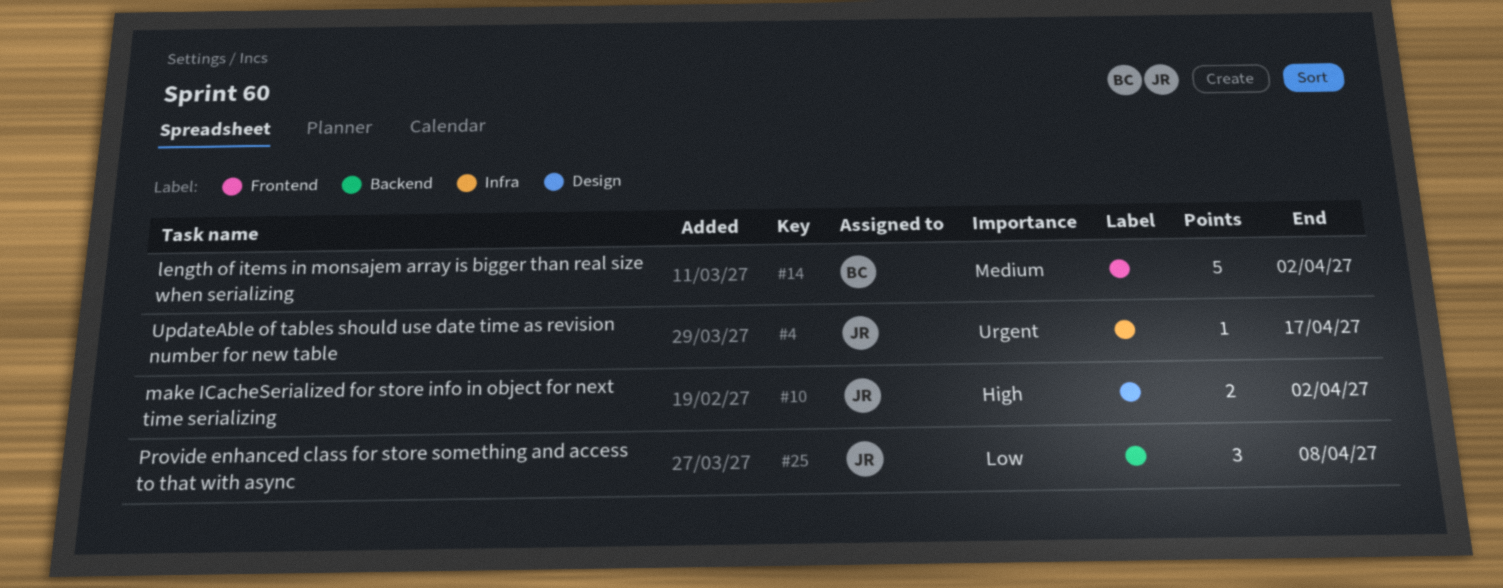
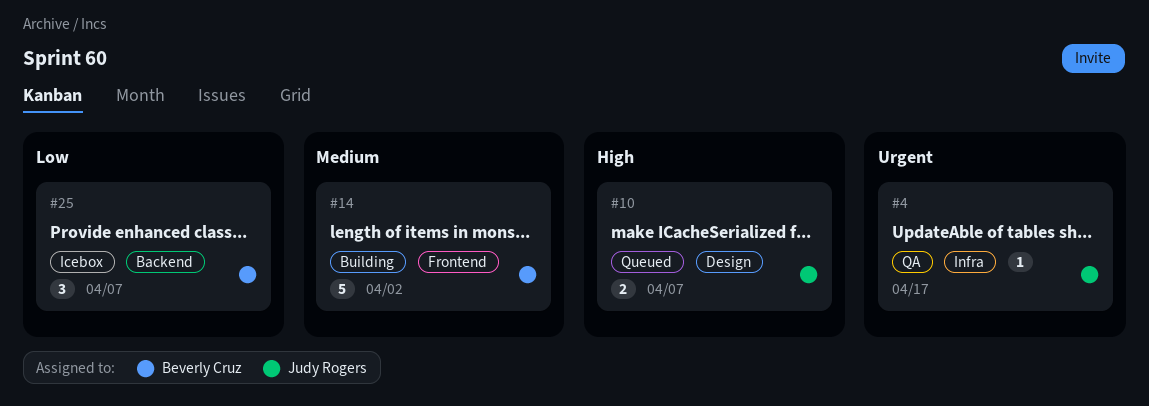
#10, due: Apr 2 -> Apr 7
#25, owner: Judy Rogers -> Beverly Cruz
#25, due: Apr 8 -> Apr 7

